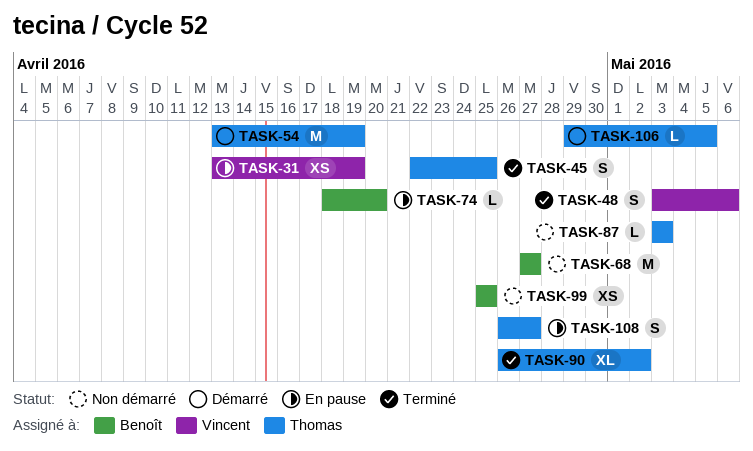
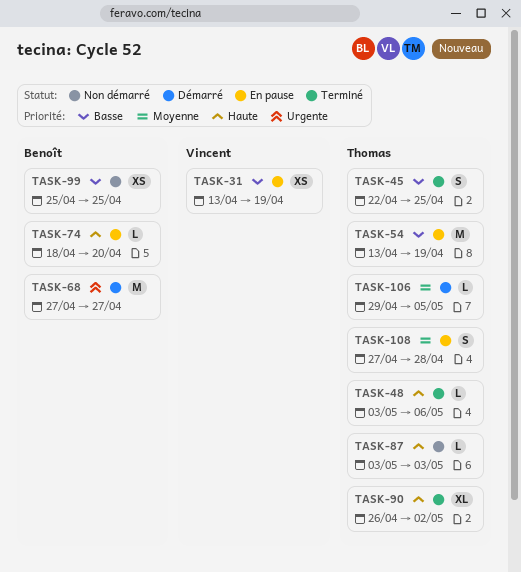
TASK-48, owner: Vincent -> Thomas
TASK-48, estimate: S -> L
TASK-54, status: Démarré -> En pause
TASK-68, status: Non démarré -> Démarré
TASK-108, start: Apr 26 -> Apr 27
TASK-108, due: Apr 27 -> Apr 28

